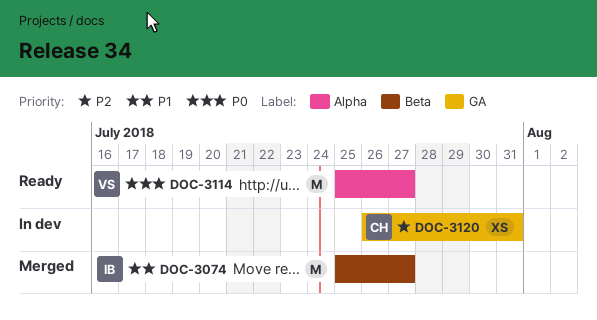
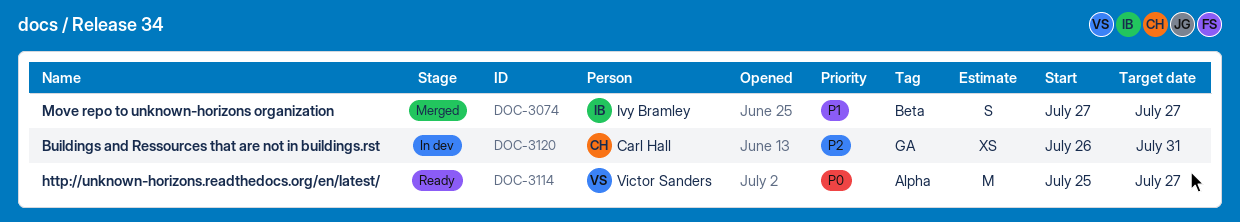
DOC-3074, estimate: M -> S
DOC-3074, start: Jul 25 -> Jul 27

